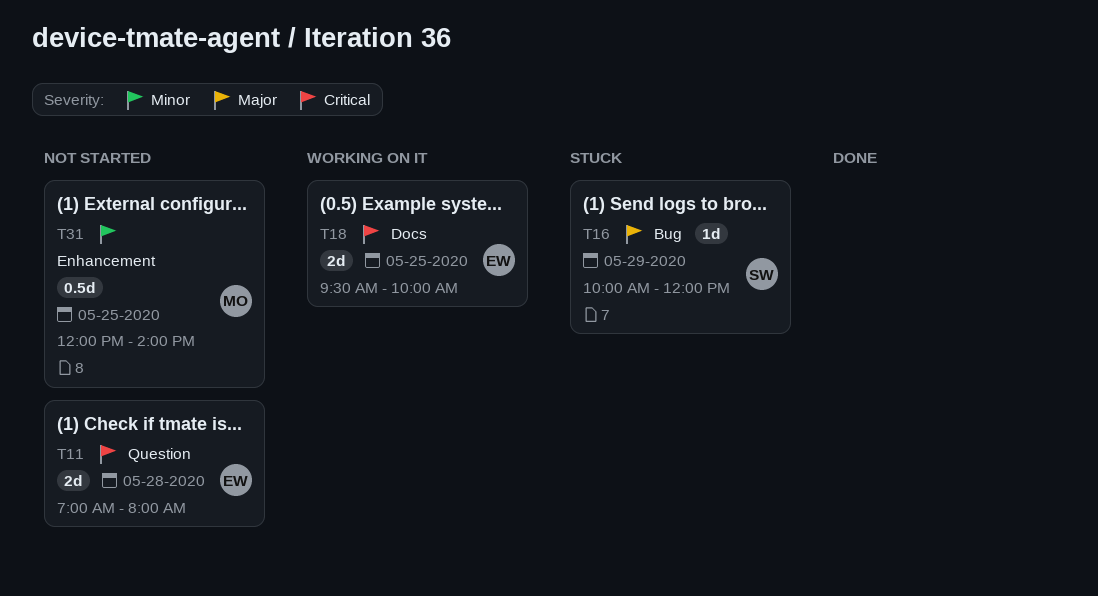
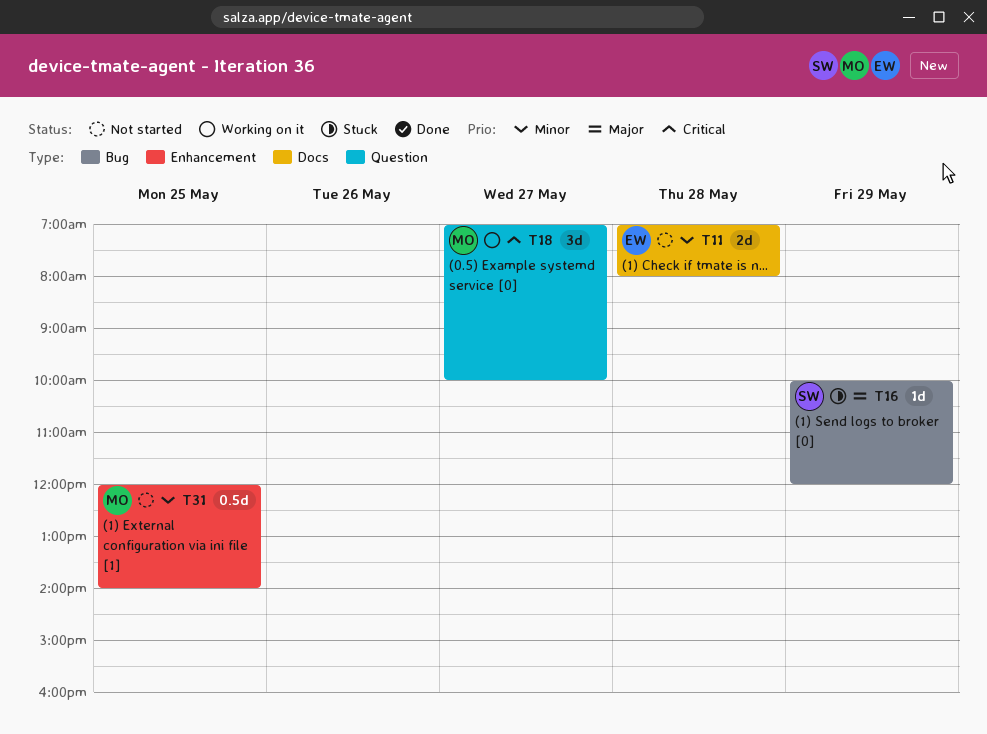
T11, priority: Critical -> Minor
T11, label: Question -> Docs
T18, owner: EW -> MO
T18, label: Docs -> Question
T18, estimate: 2d -> 3d
T18, day: May 25 -> May 27
T18, begins: 09:30 -> 07:00

